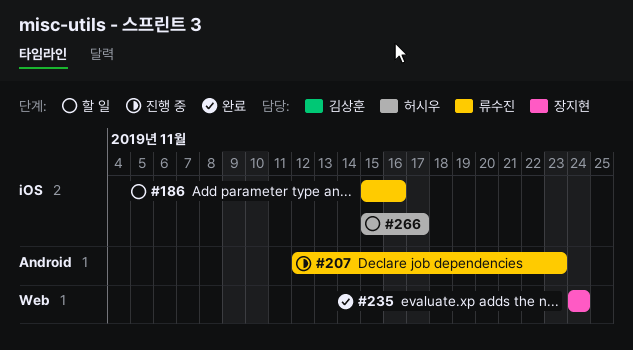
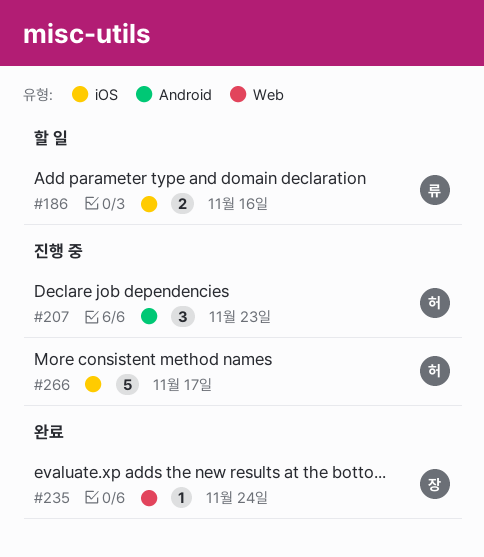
#207, owner: 류수진 -> 허시우
#266, status: 할 일 -> 진행 중

